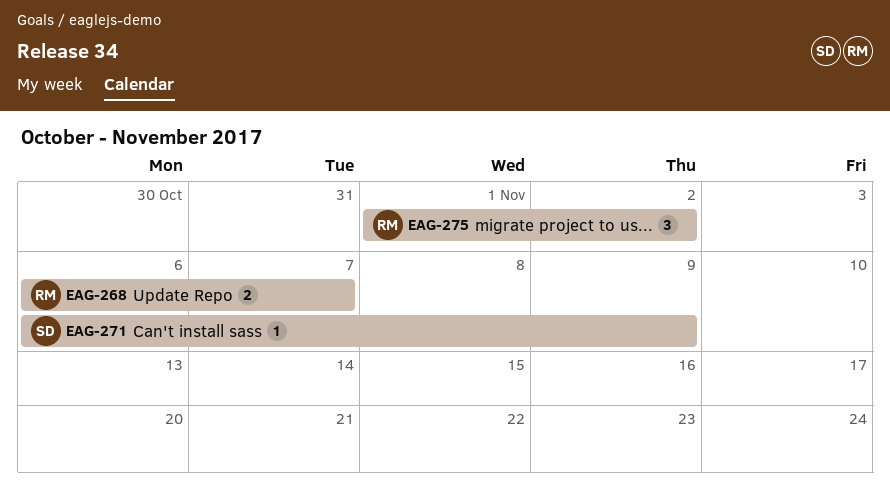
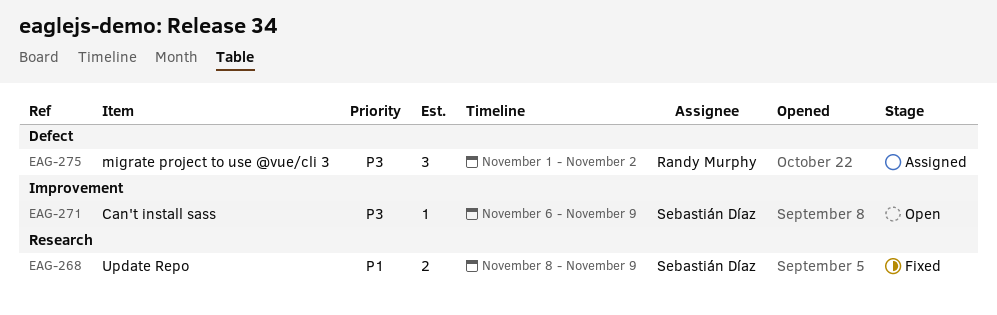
EAG-268, owner: Randy Murphy -> Sebastián Díaz
EAG-268, start: Nov 6 -> Nov 8
EAG-268, due: Nov 7 -> Nov 9

